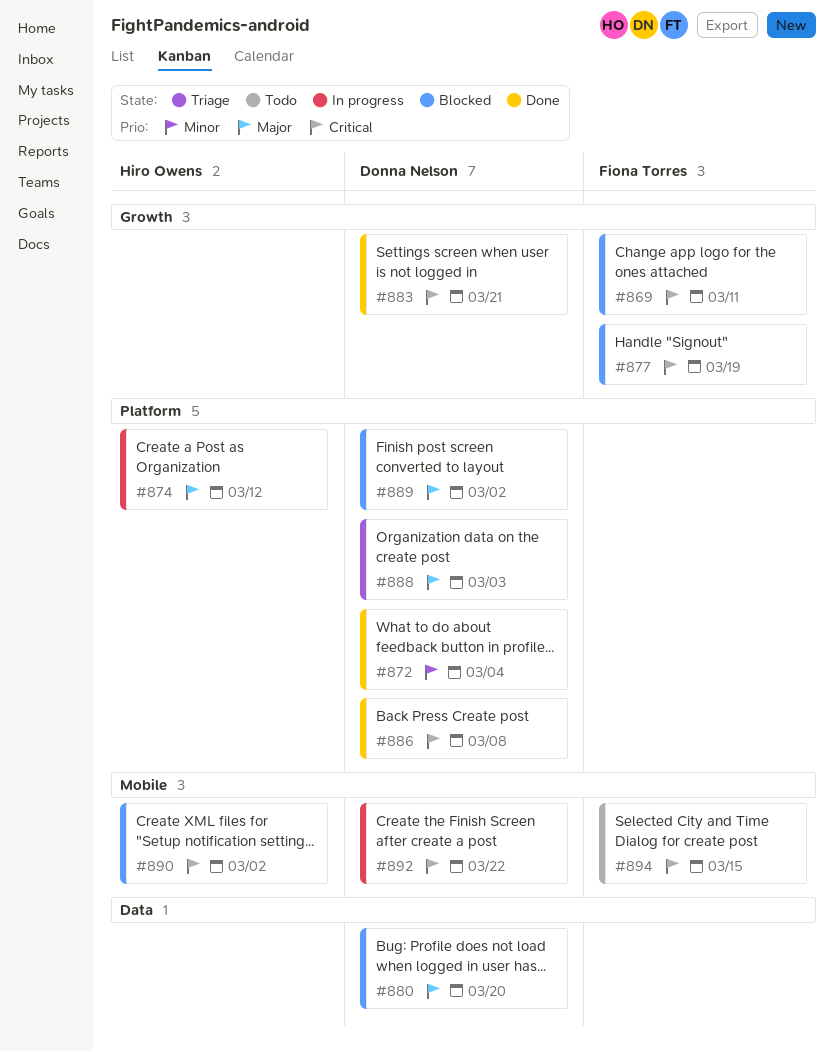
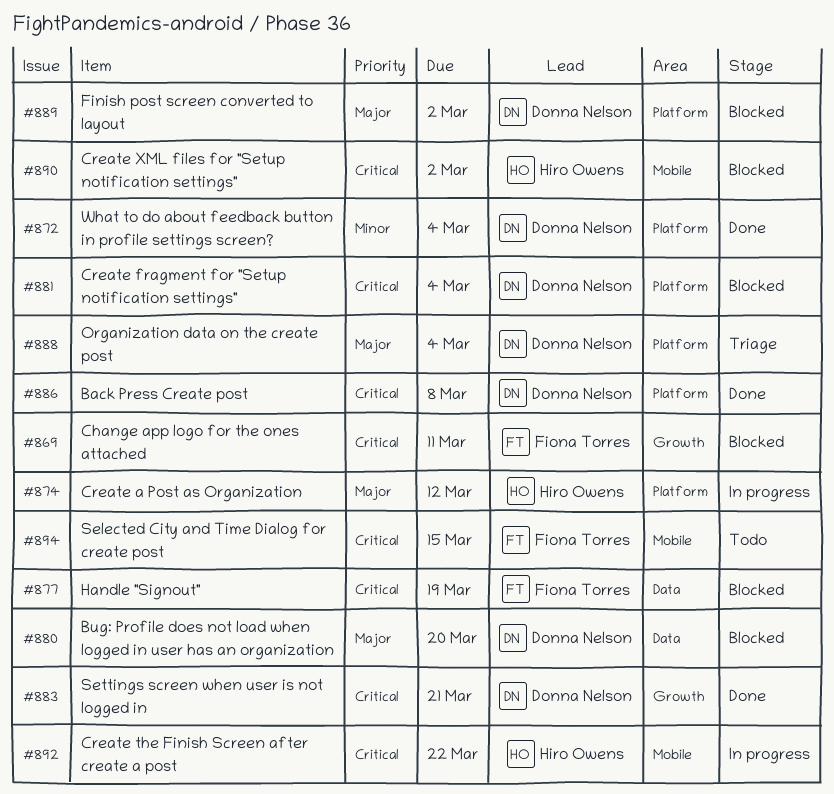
#877, label: Growth -> Data
#881: none -> present
#888, due: Mar 3 -> Mar 4
#892, owner: Donna Nelson -> Hiro Owens

